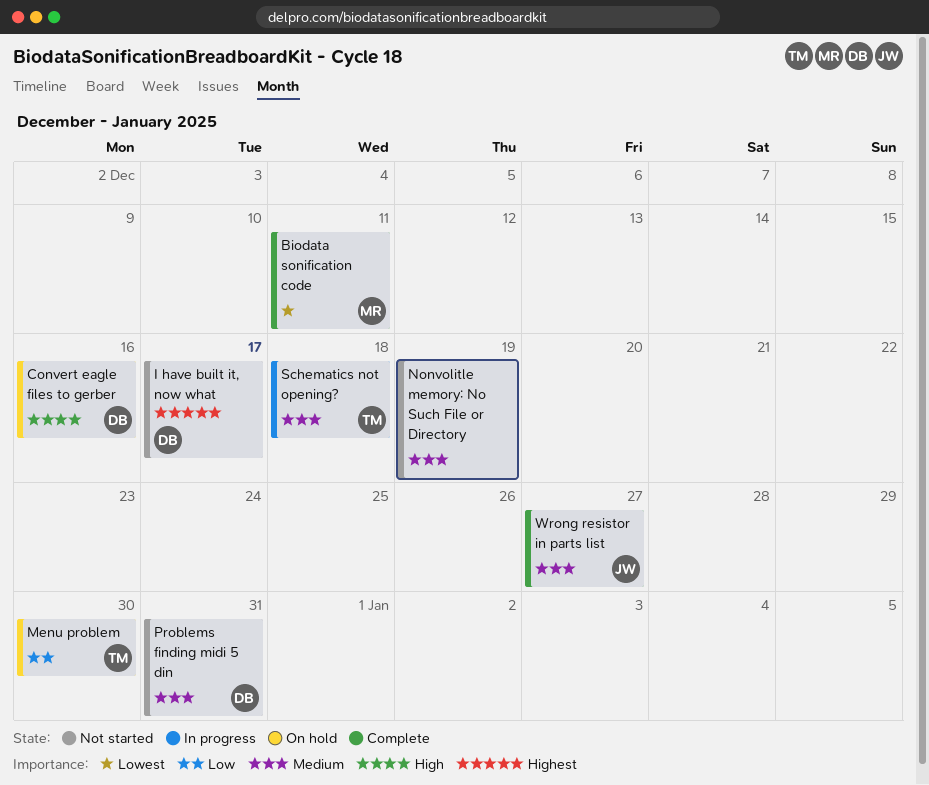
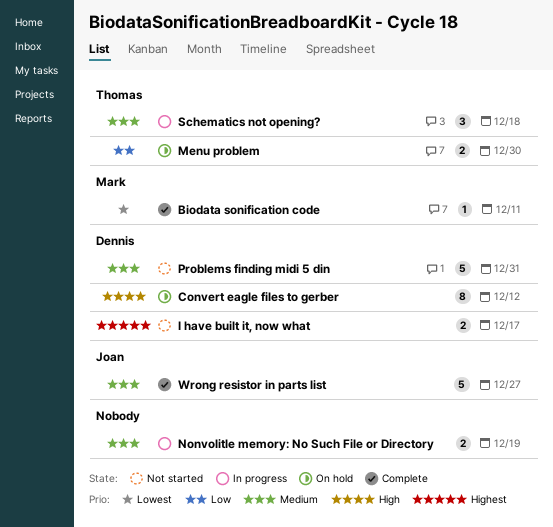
Convert eagle files to gerber, due: Dec 16 -> Dec 12
Nonvolitle memory: No Such File or Directory, status: Not started -> In progress

